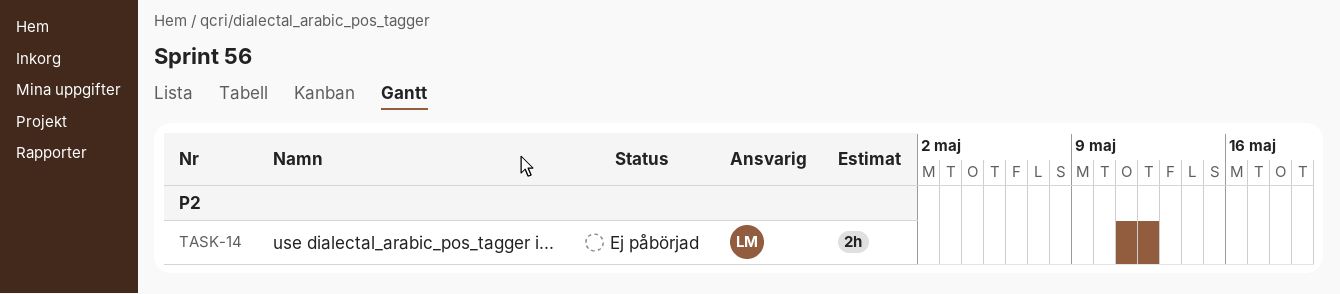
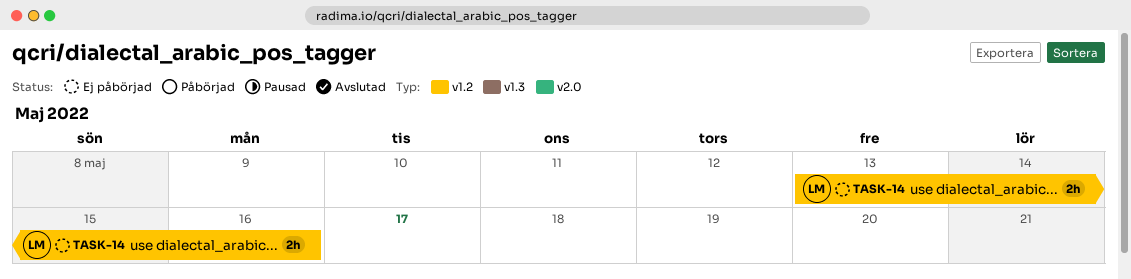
TASK-14, start: May 11 -> May 13
TASK-14, due: May 12 -> May 16

